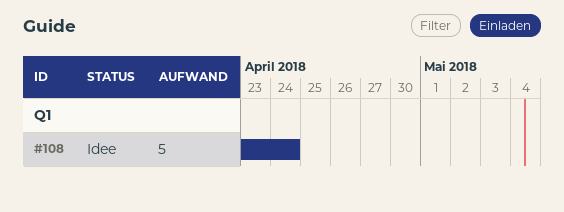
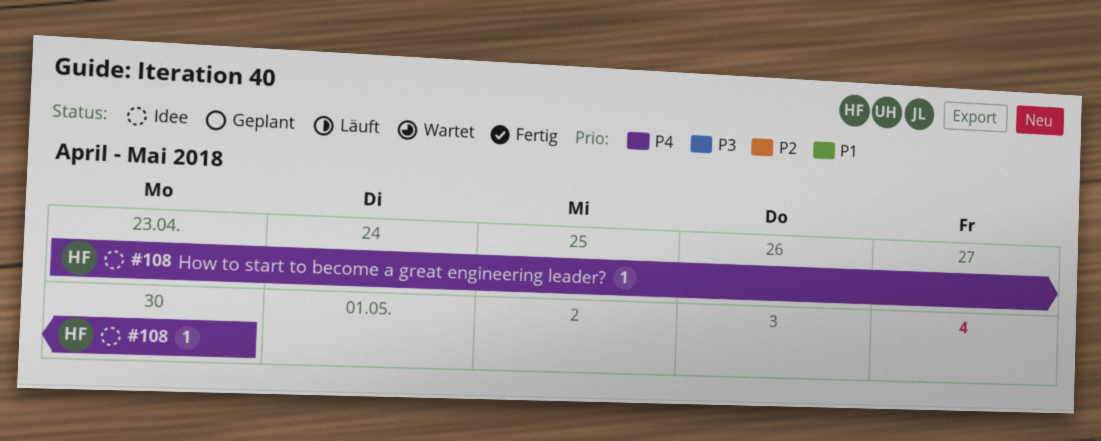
#108, estimate: 5 -> 1
#108, due: Apr 24 -> Apr 30

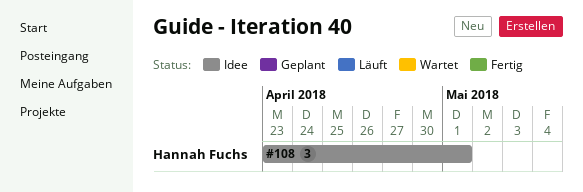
#108, estimate: 1 -> 3
#108, due: Apr 30 -> May 1

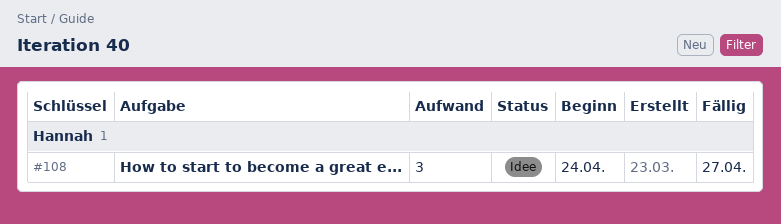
#108, start: Apr 23 -> Apr 24
#108, due: May 1 -> Apr 27

